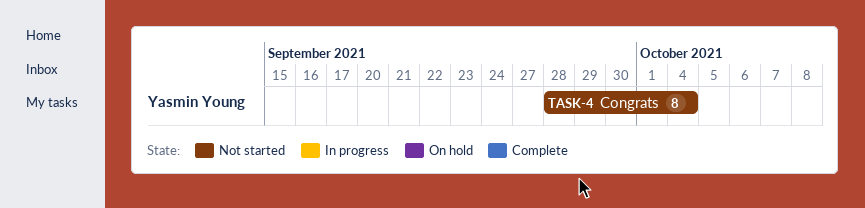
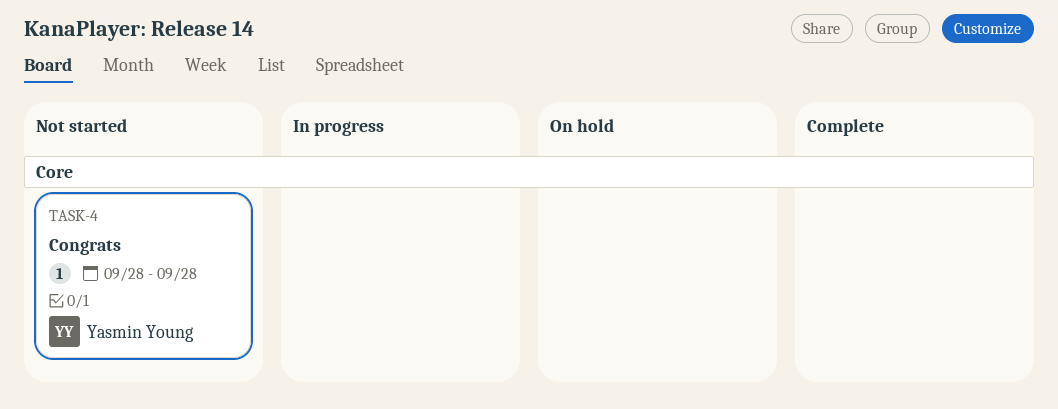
TASK-4, estimate: 8 -> 1
TASK-4, due: Oct 4 -> Sep 28

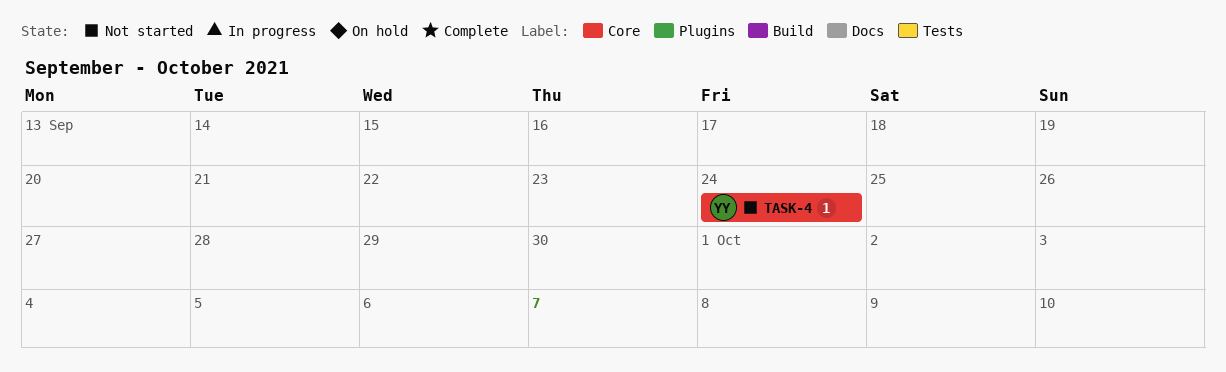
TASK-4, start: Sep 28 -> Sep 24
TASK-4, due: Sep 28 -> Sep 24

